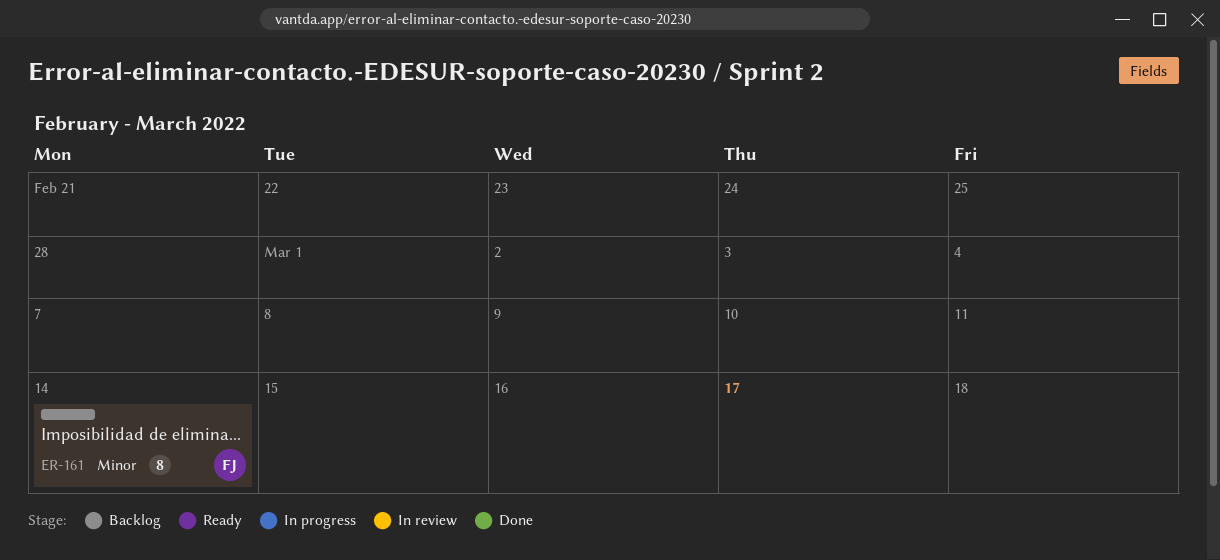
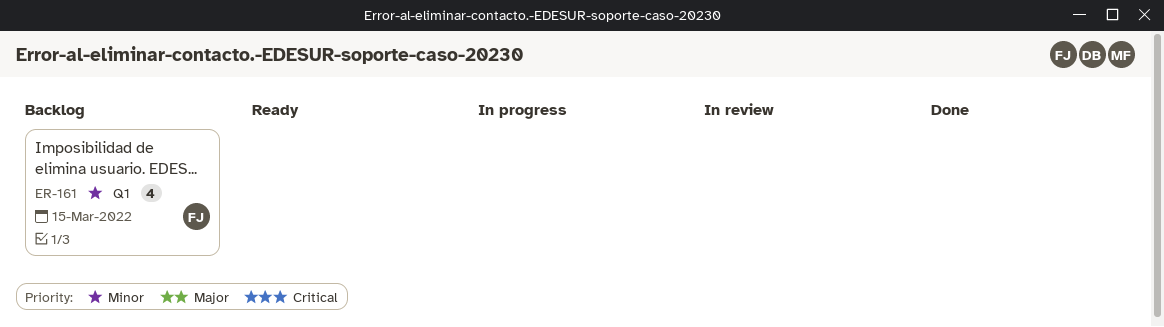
ER-161, estimate: 8 -> 4
ER-161, due: Mar 14 -> Mar 15

